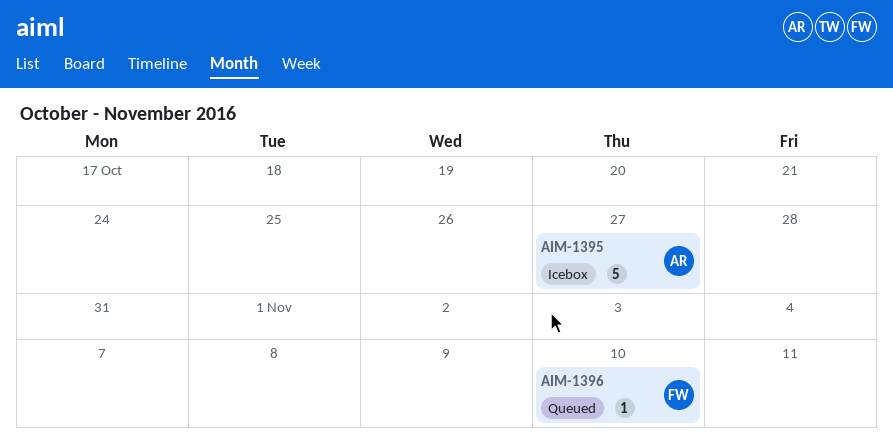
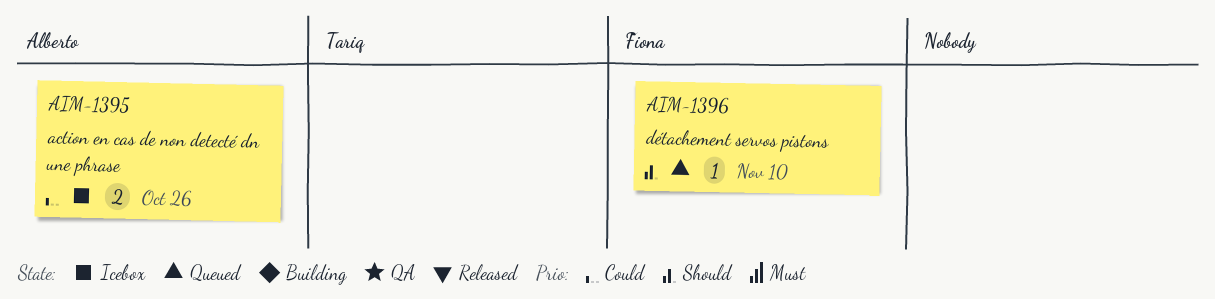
AIM-1395, estimate: 5 -> 2
AIM-1395, due: Oct 27 -> Oct 26

